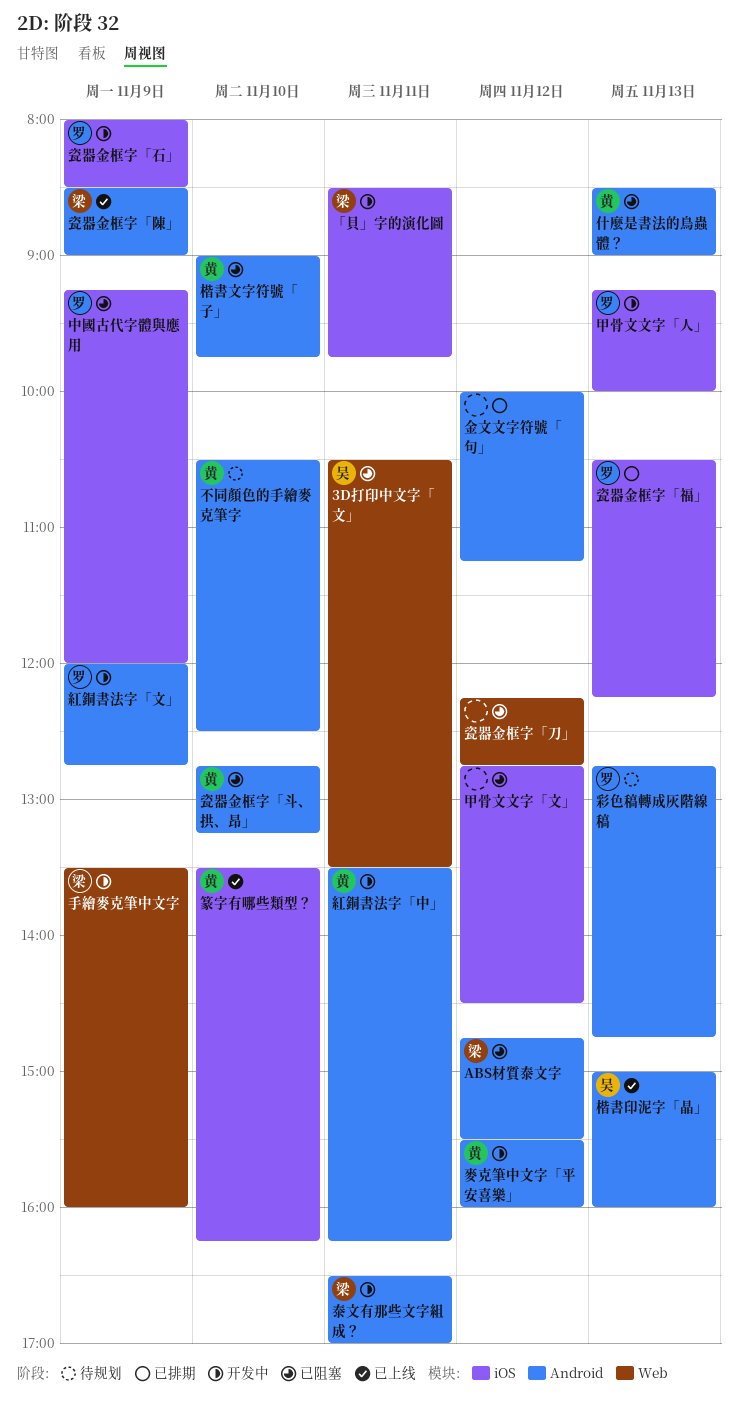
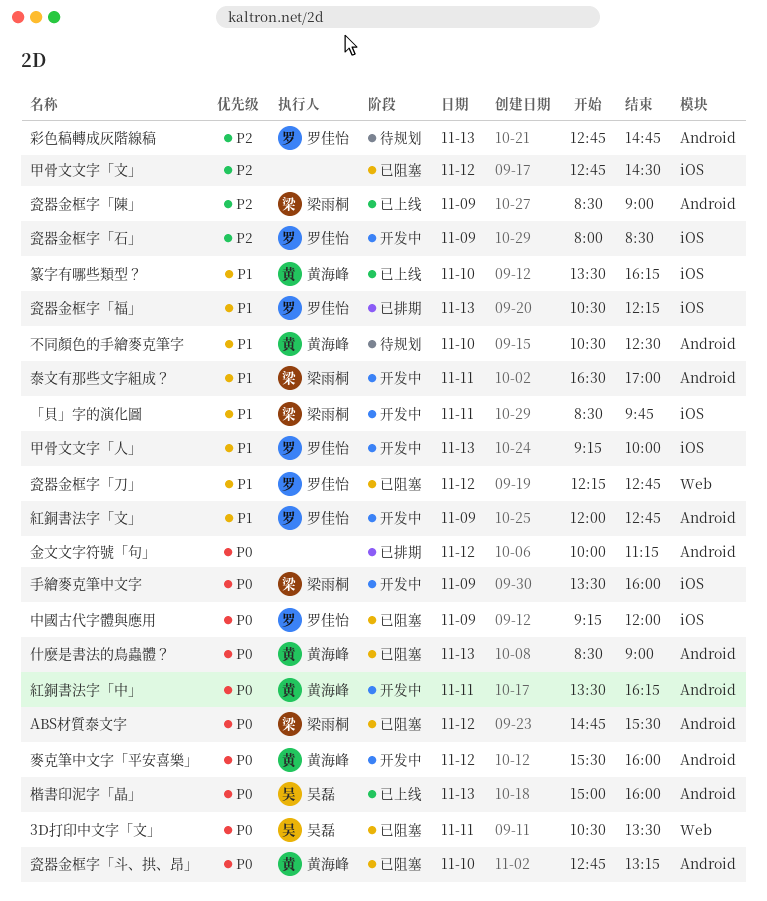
手繪麥克筆中文字, label: Web -> iOS
楷書文字符號「子」: present -> none
瓷器金框字「刀」, owner: none -> 罗佳怡

